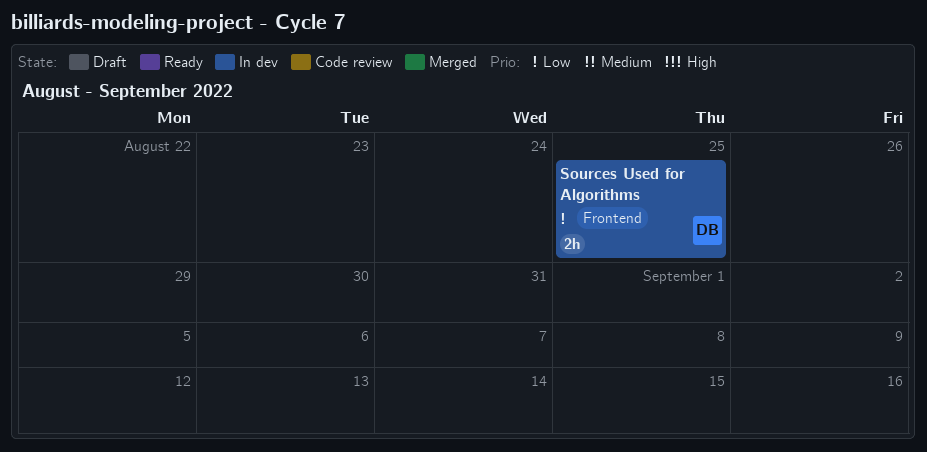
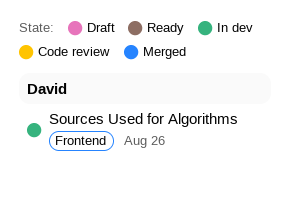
Sources Used for Algorithms, due: Aug 25 -> Aug 26

